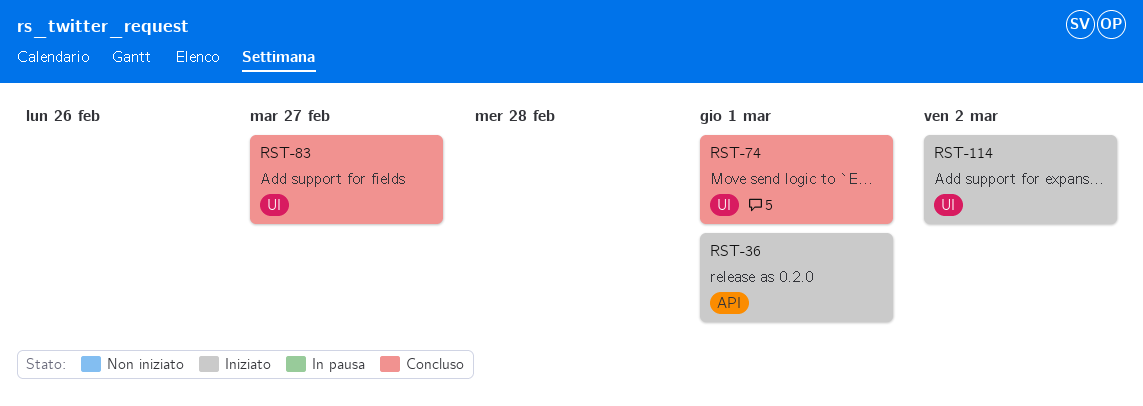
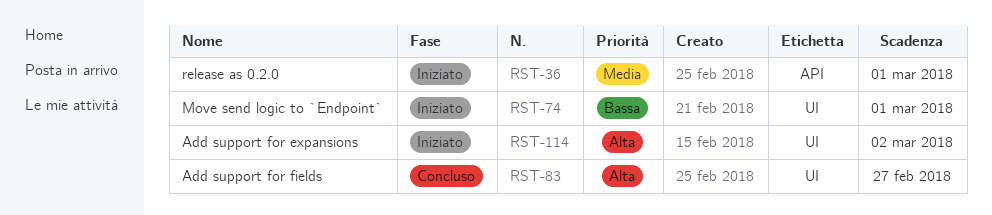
RST-74, status: Concluso -> Iniziato

